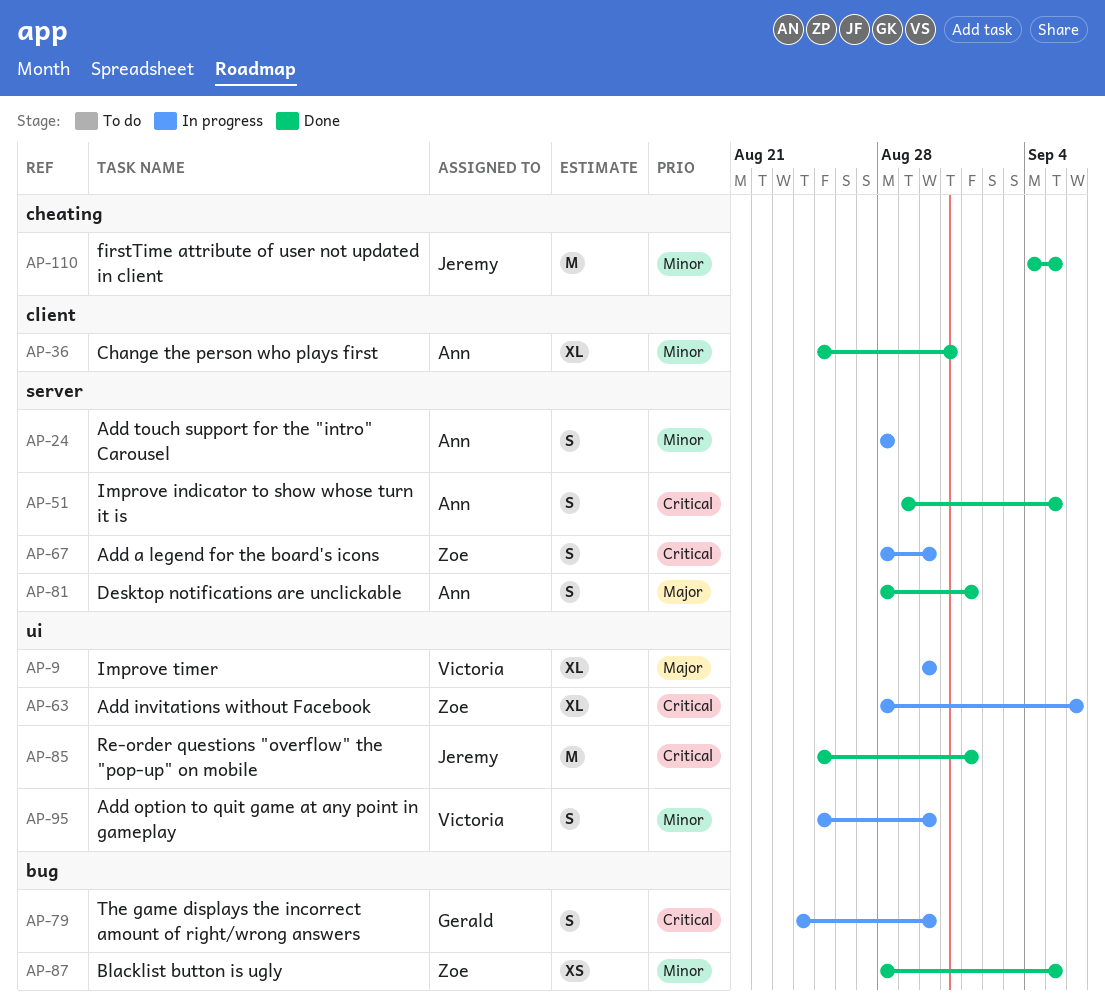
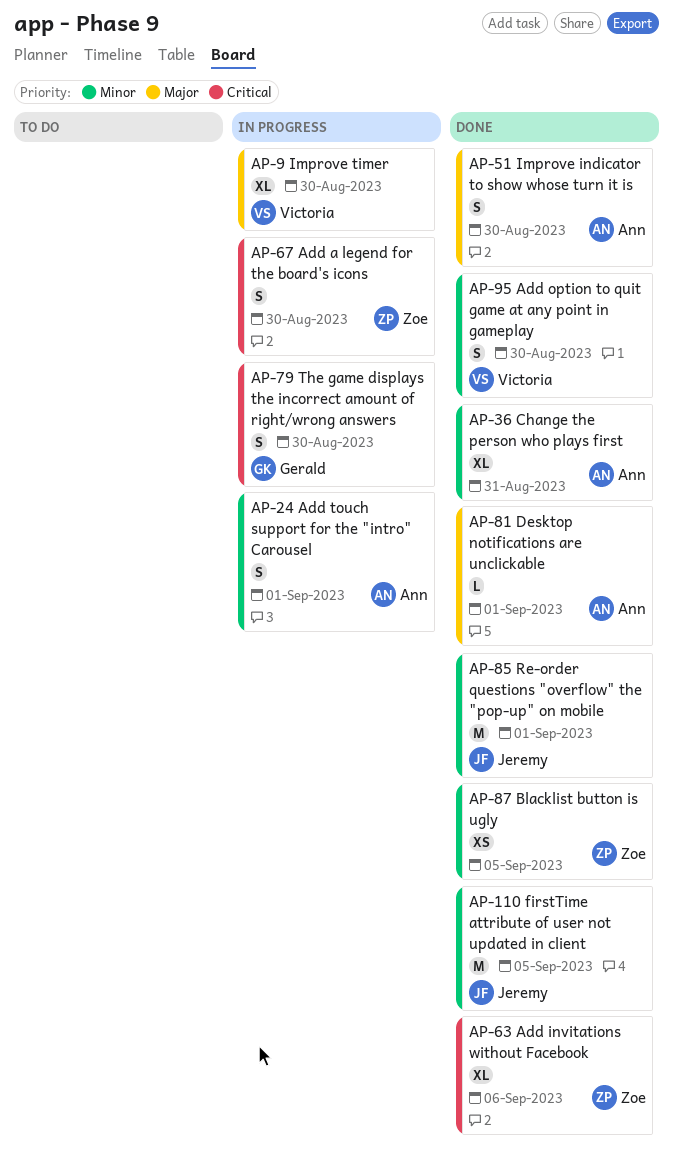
AP-24, due: Aug 28 -> Sep 1
AP-51, priority: Critical -> Major
AP-51, due: Sep 5 -> Aug 30
AP-63, status: In progress -> Done
AP-81, estimate: S -> L
AP-85, priority: Critical -> Minor
AP-95, status: In progress -> Done

